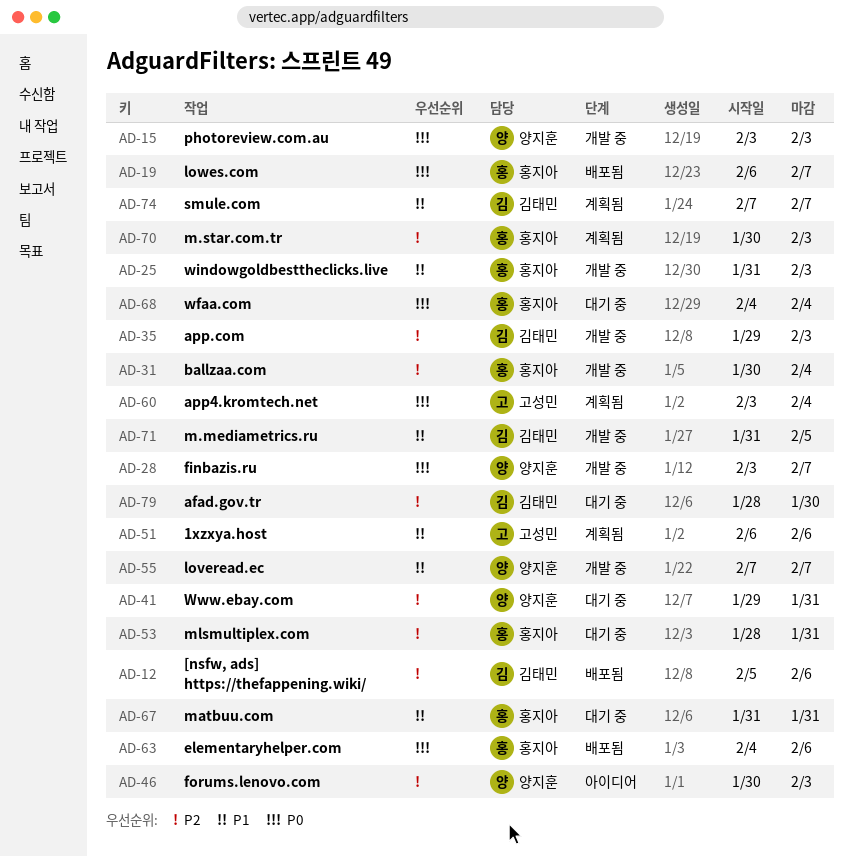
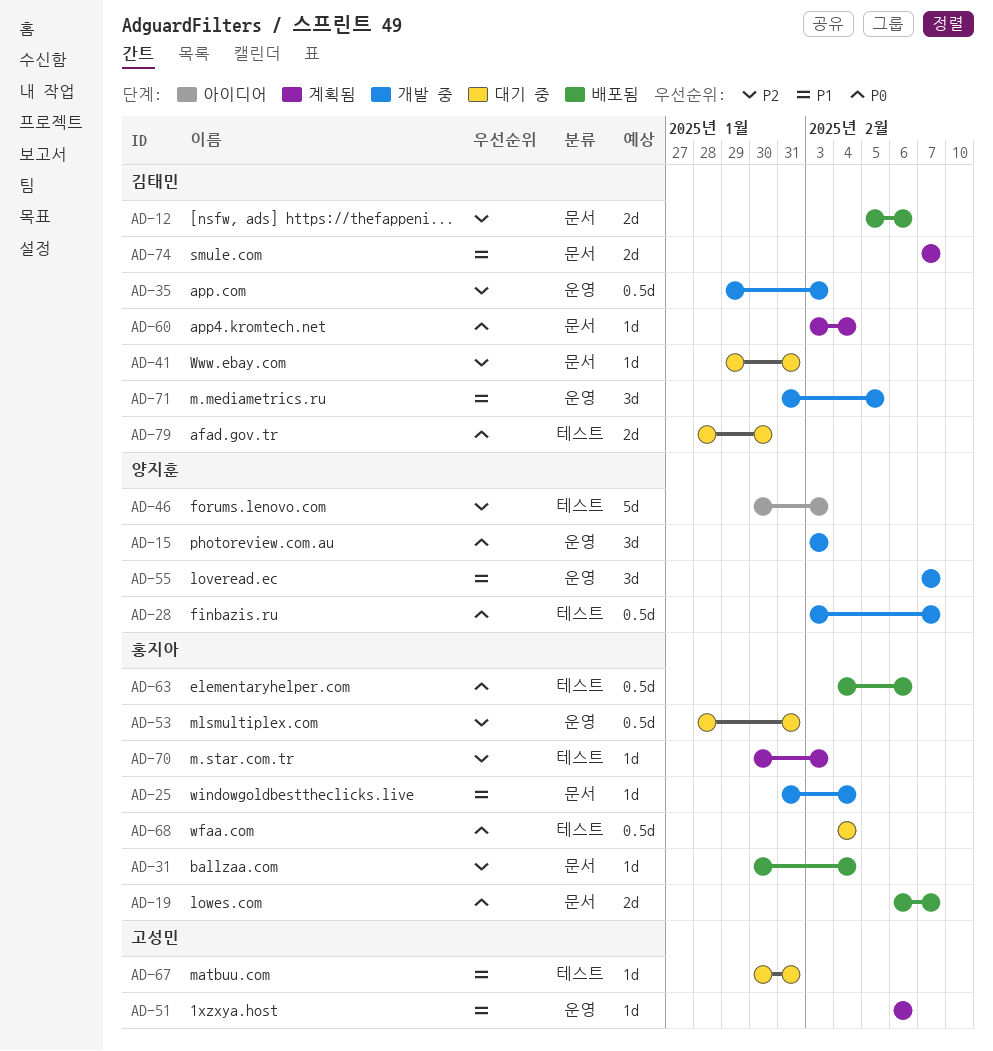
AD-25, due: Feb 3 -> Feb 4
AD-31, status: 개발 중 -> 배포됨
AD-41, owner: 양지훈 -> 김태민
AD-60, owner: 고성민 -> 김태민
AD-67, owner: 홍지아 -> 고성민
AD-67, start: Jan 31 -> Jan 30
AD-79, priority: P2 -> P0

